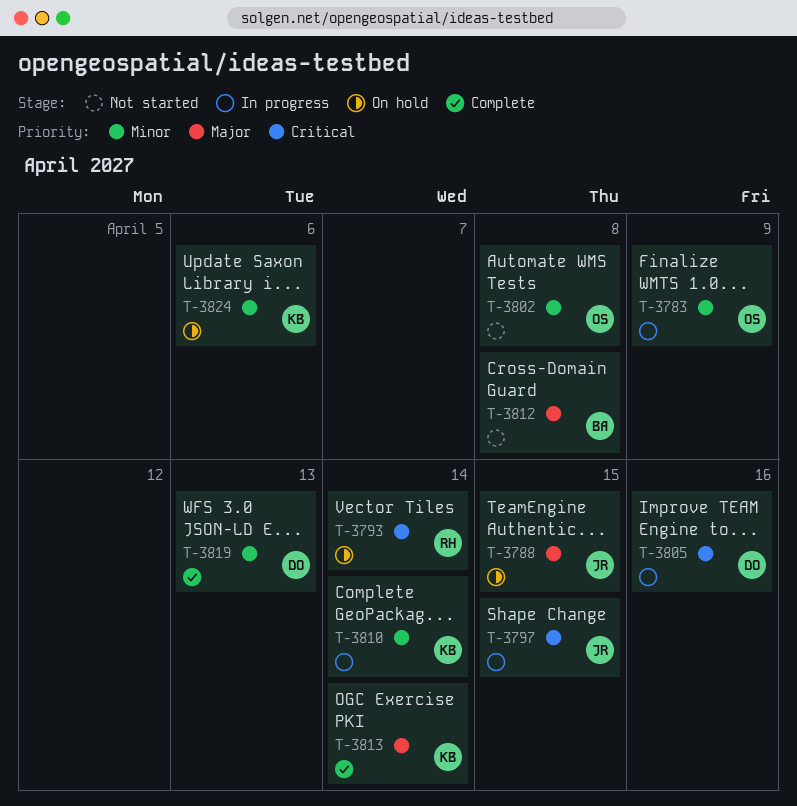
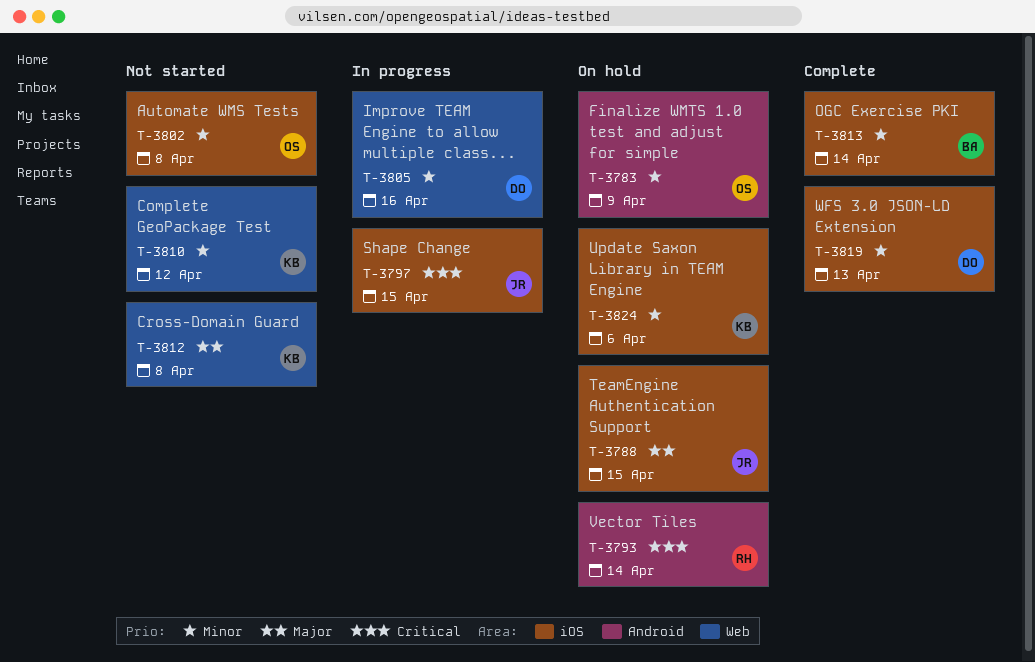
T-3783, status: In progress -> On hold
T-3805, priority: Critical -> Minor
T-3810, status: In progress -> Not started
T-3810, due: Apr 14 -> Apr 12
T-3812, owner: BA -> KB
T-3813, owner: KB -> BA
T-3813, priority: Major -> Minor

